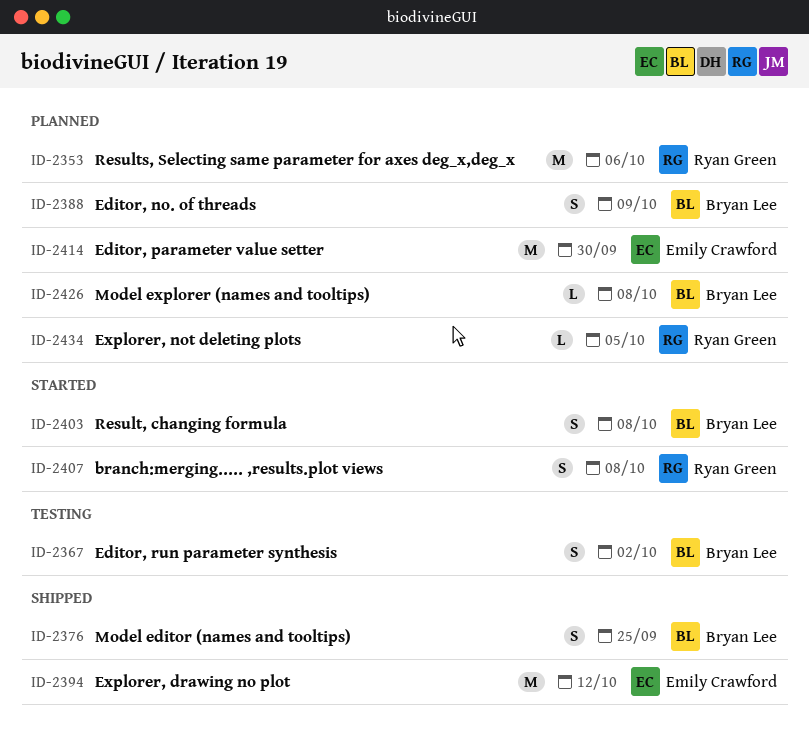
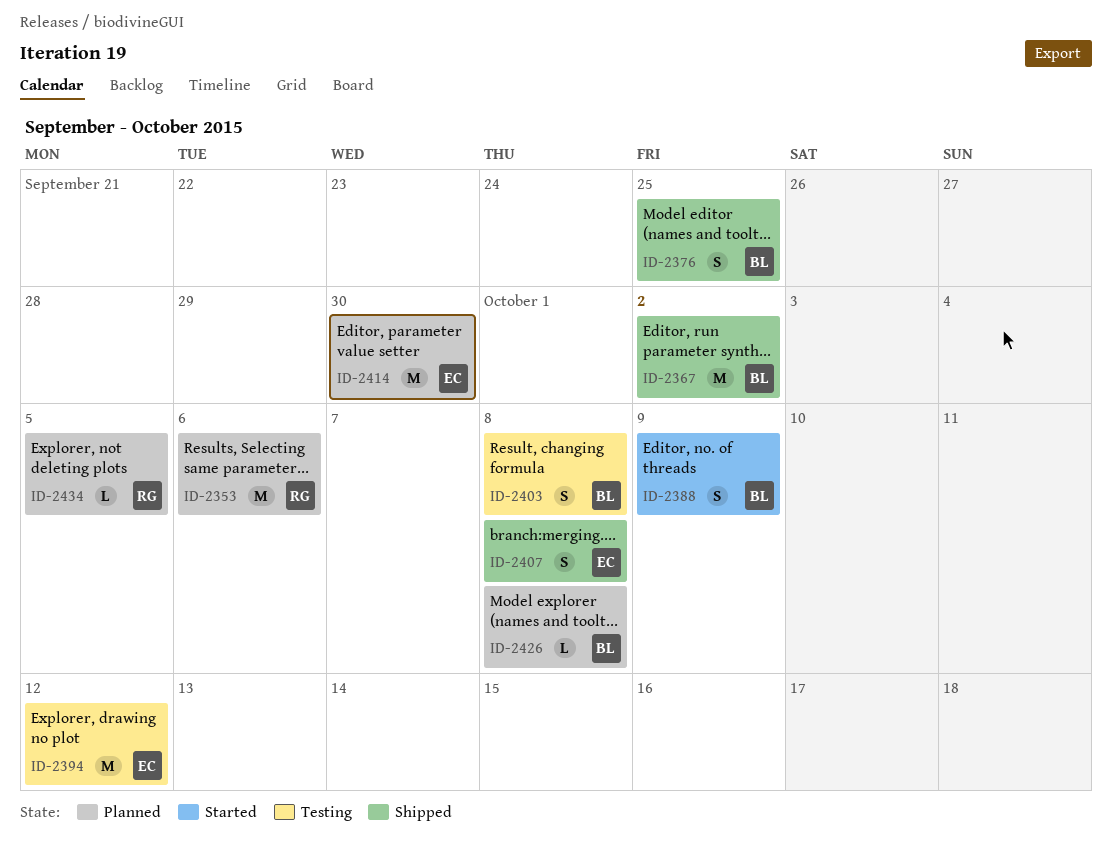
ID-2367, status: Testing -> Shipped
ID-2367, estimate: S -> M
ID-2388, status: Planned -> Started
ID-2394, status: Shipped -> Testing
ID-2403, status: Started -> Testing
ID-2407, status: Started -> Shipped
ID-2407, owner: Ryan Green -> Emily Crawford

